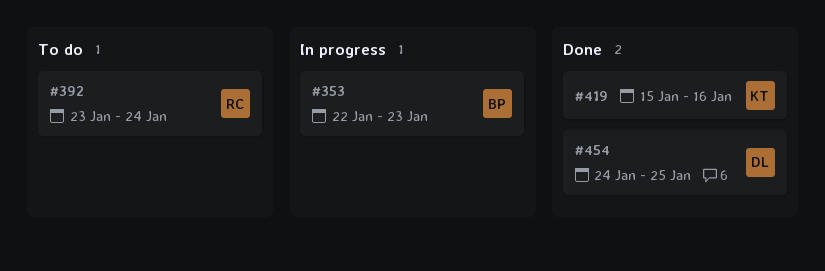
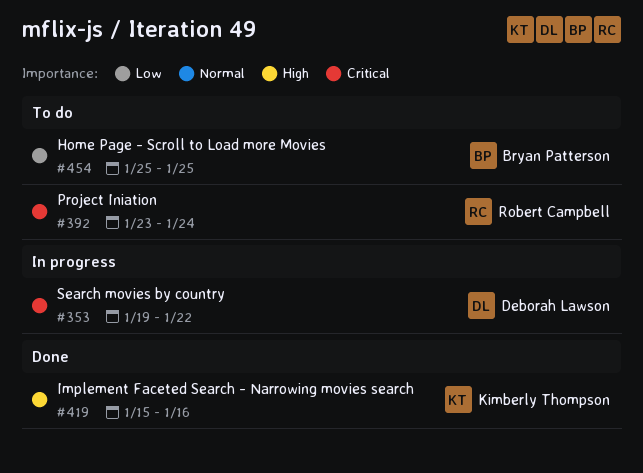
#353, owner: Bryan Patterson -> Deborah Lawson
#353, start: Jan 22 -> Jan 19
#353, due: Jan 23 -> Jan 22
#454, status: Done -> To do
#454, owner: Deborah Lawson -> Bryan Patterson
#454, start: Jan 24 -> Jan 25

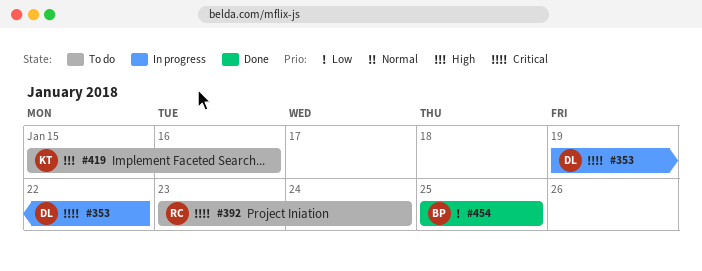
#419, status: Done -> To do
#454, status: To do -> Done

